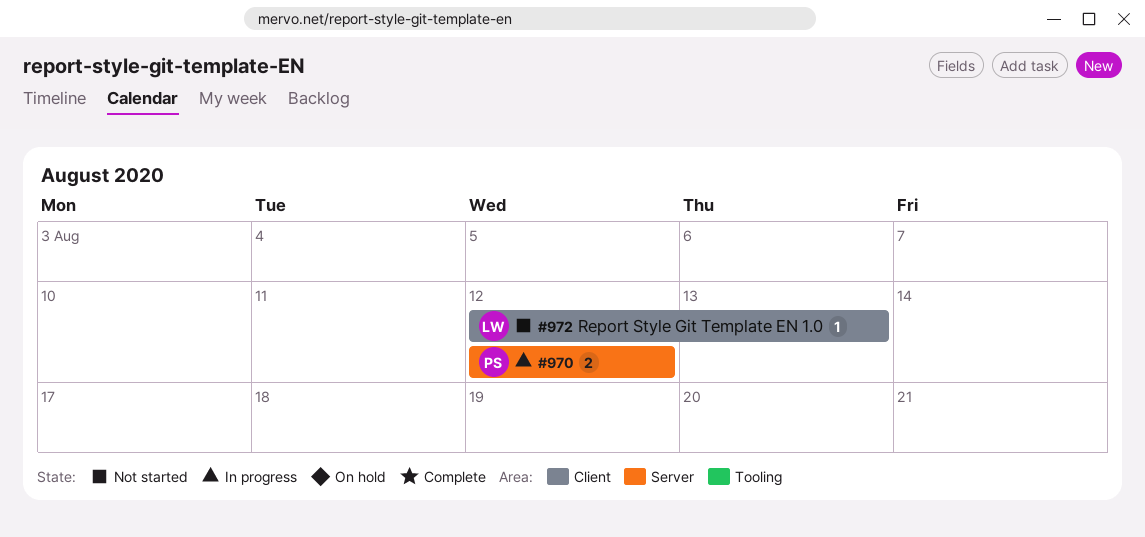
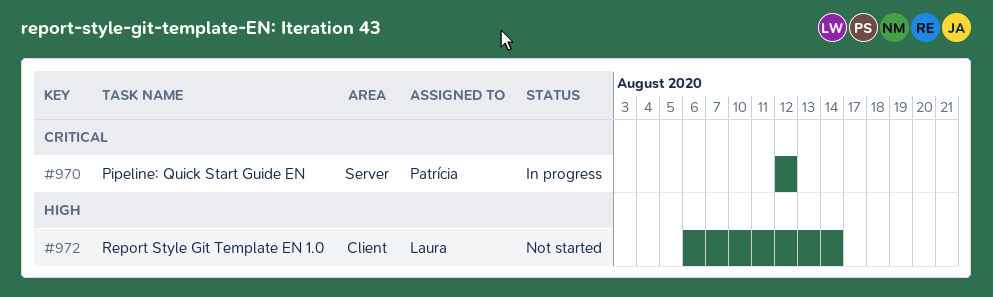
#972, start: Aug 12 -> Aug 6
#972, due: Aug 13 -> Aug 14

